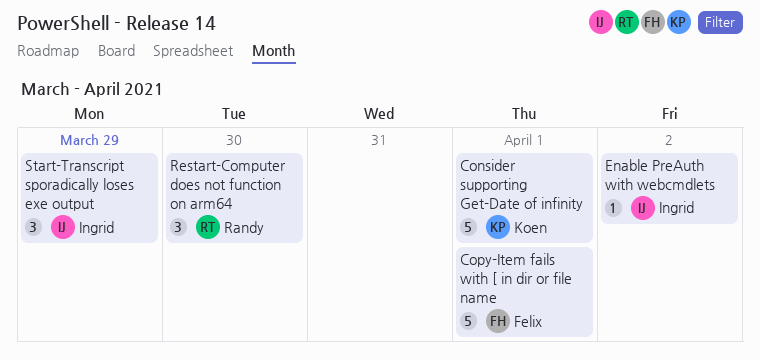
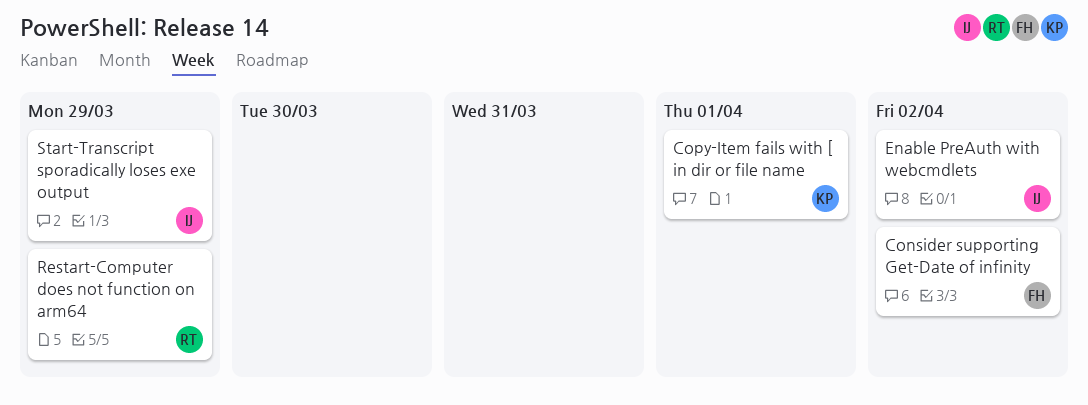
Consider supporting Get-Date of infinity, owner: Koen -> Felix
Consider supporting Get-Date of infinity, due: Apr 1 -> Apr 2
Copy-Item fails with [ in dir or file name, owner: Felix -> Koen
Restart-Computer does not function on arm64, due: Mar 30 -> Mar 29

